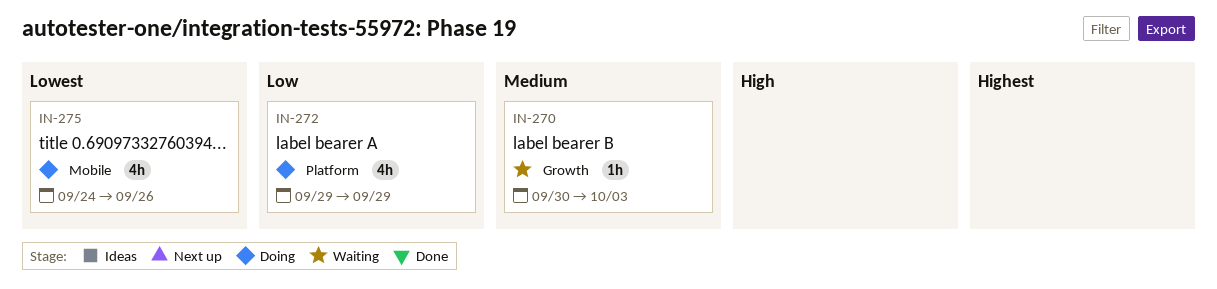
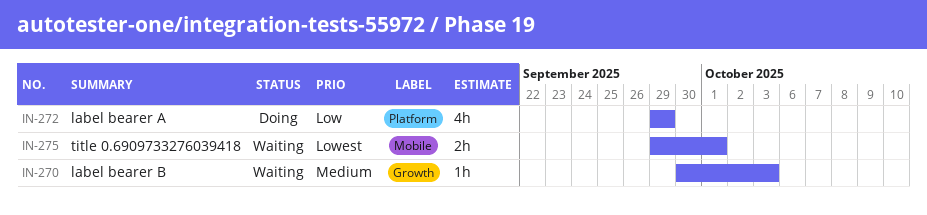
IN-275, status: Doing -> Waiting
IN-275, estimate: 4h -> 2h
IN-275, start: Sep 24 -> Sep 29
IN-275, due: Sep 26 -> Oct 1

